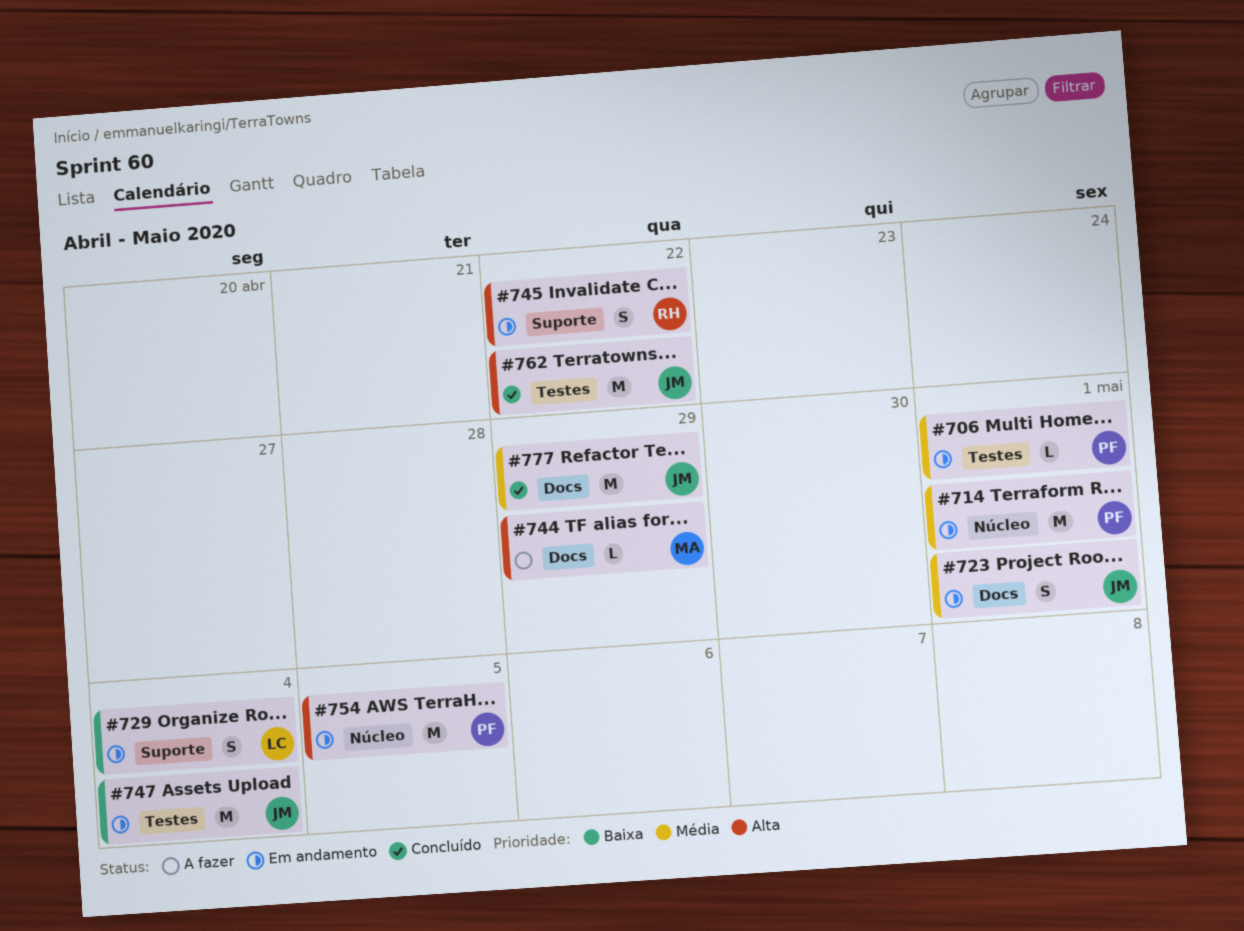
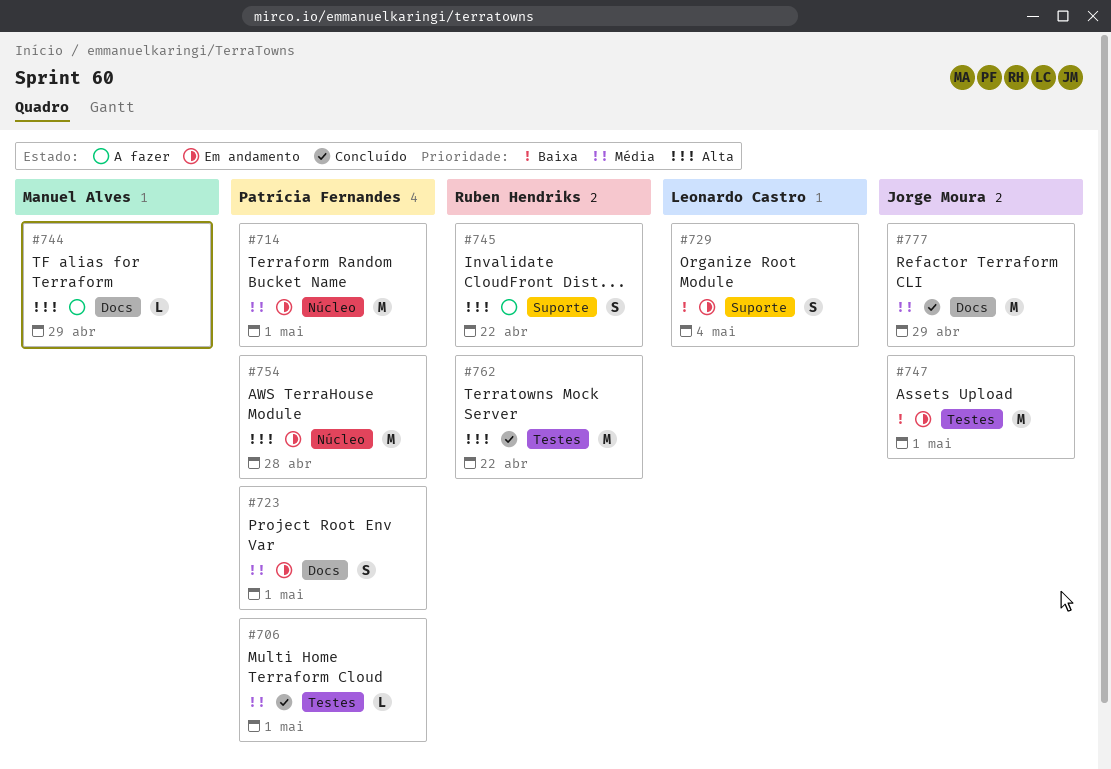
#706, status: Em andamento -> Concluído
#723, owner: Jorge Moura -> Patrícia Fernandes
#745, status: Em andamento -> A fazer
#747, due: May 4 -> May 1
#754, due: May 5 -> Apr 28
#762, owner: Jorge Moura -> Ruben Hendriks

